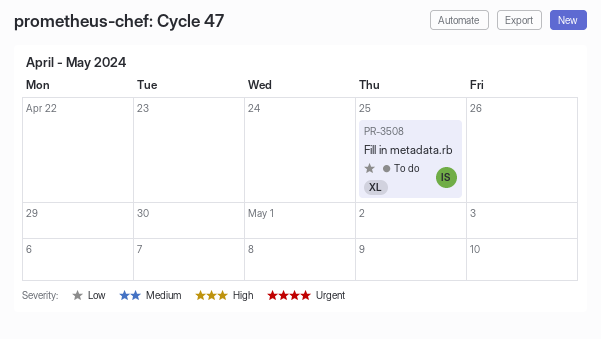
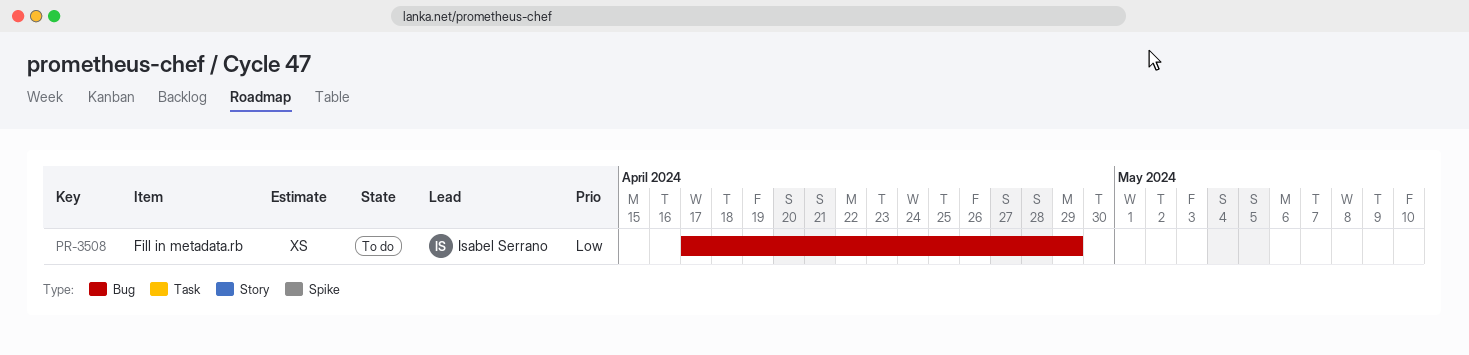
PR-3508, estimate: XL -> XS
PR-3508, due: Apr 25 -> Apr 29

